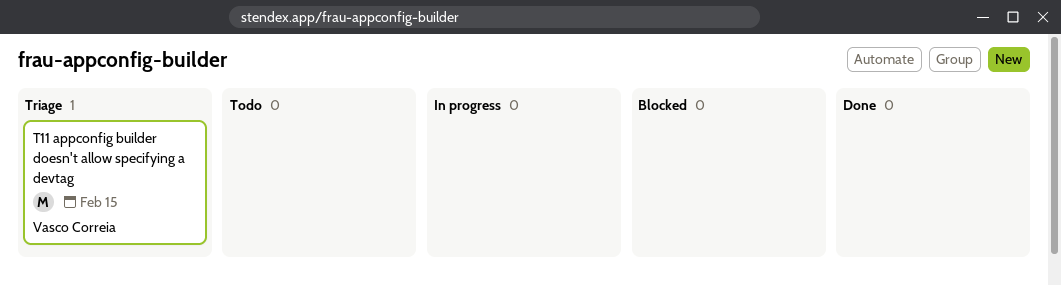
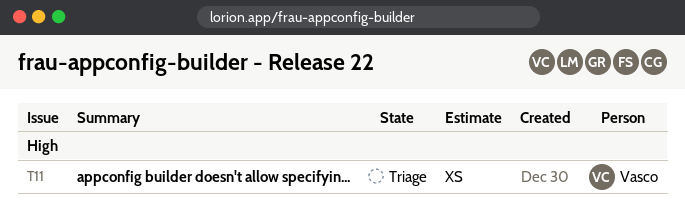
T11, estimate: M -> XS

